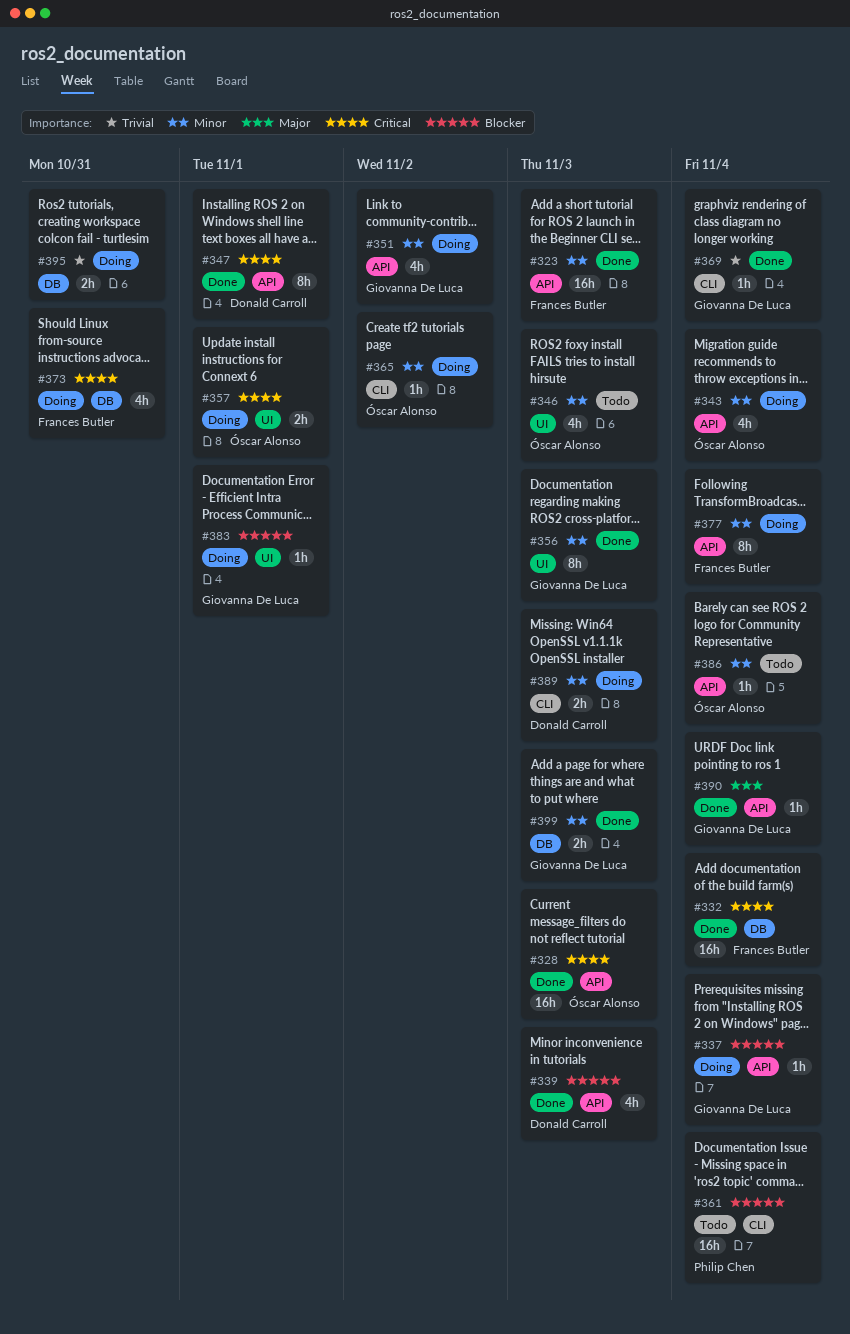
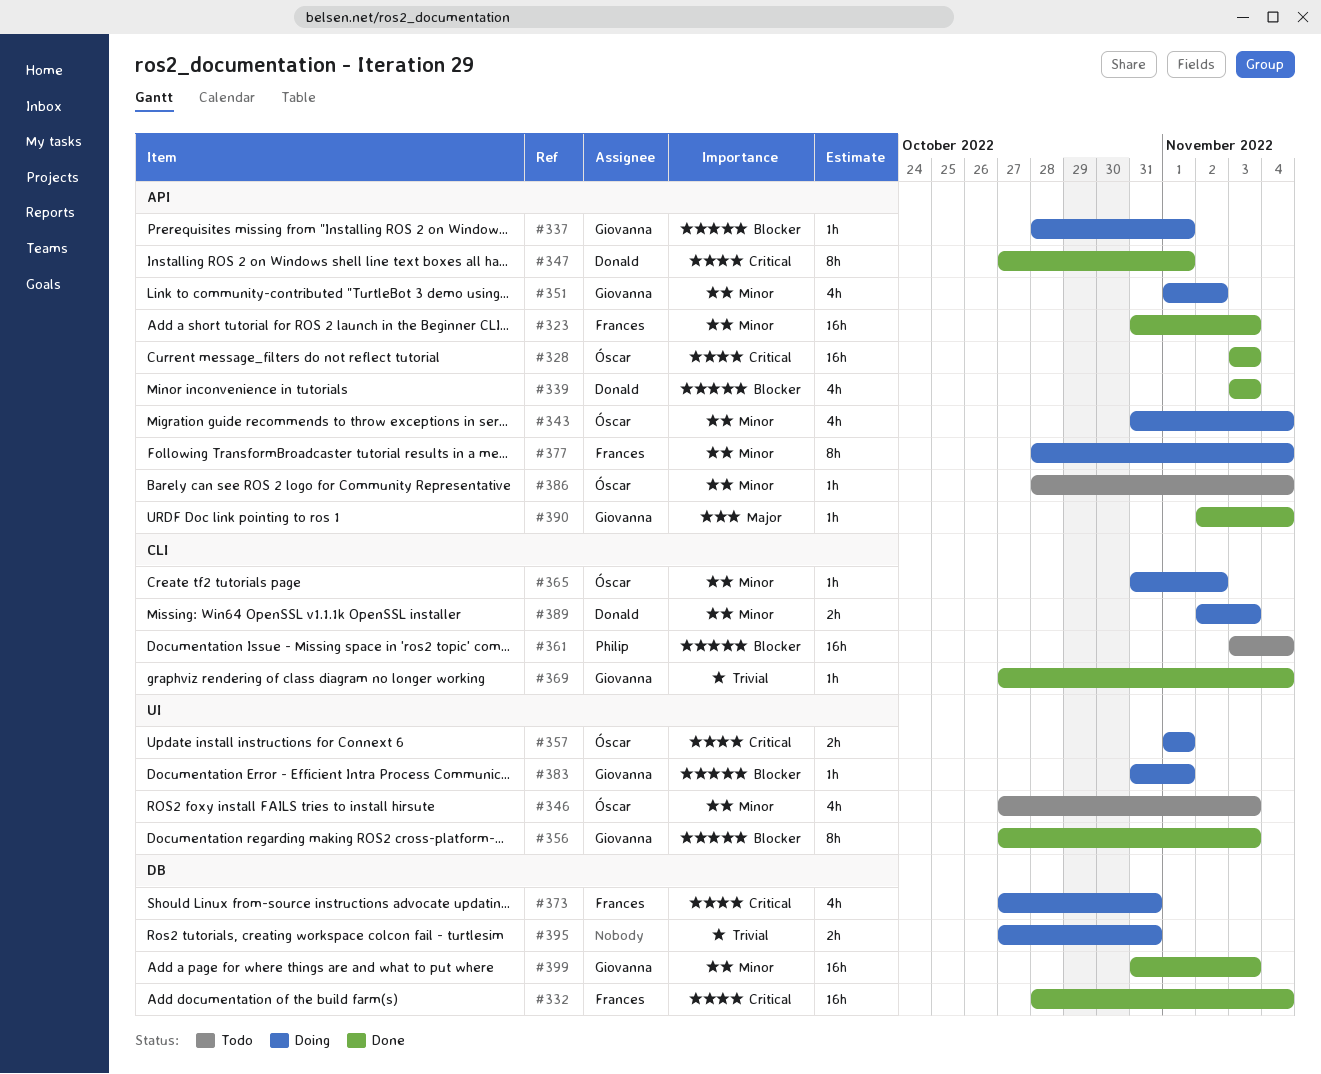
#337, due: Nov 4 -> Nov 1
#356, priority: Minor -> Blocker
#399, estimate: 2h -> 16h

